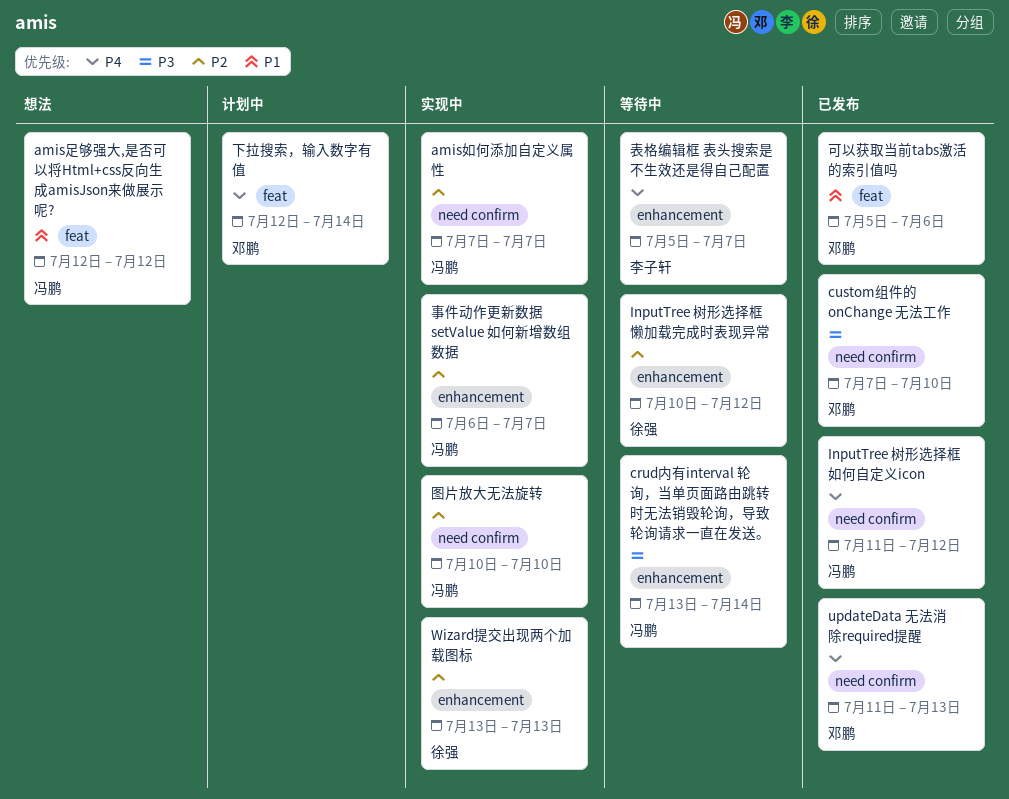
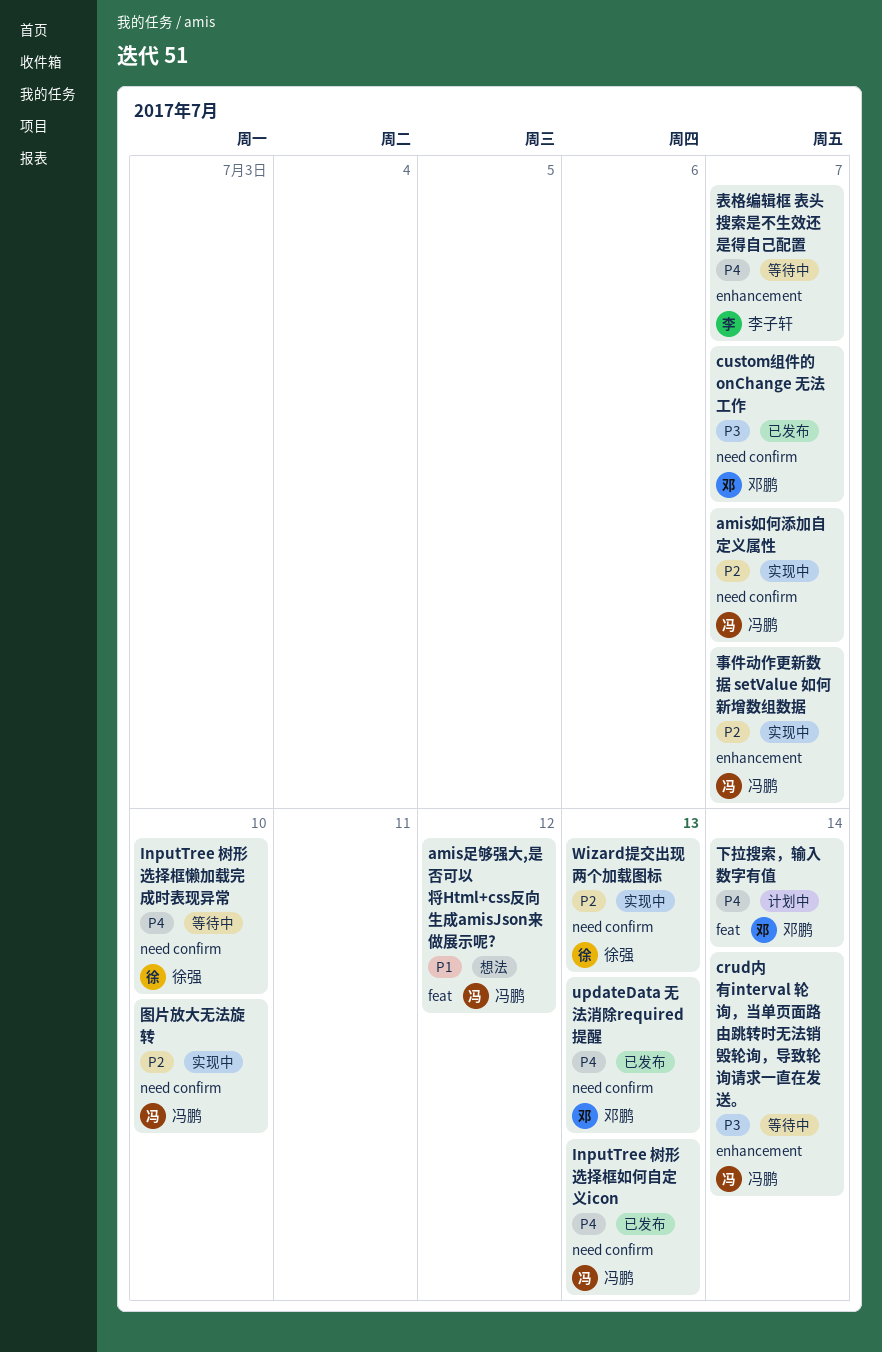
custom组件的 onChange 无法工作, due: Jul 10 -> Jul 7
InputTree 树形选择框如何自定义icon, due: Jul 12 -> Jul 13
InputTree 树形选择框懒加载完成时表现异常, priority: P2 -> P4
InputTree 树形选择框懒加载完成时表现异常, label: enhancement -> need confirm
InputTree 树形选择框懒加载完成时表现异常, due: Jul 12 -> Jul 10
Wizard提交出现两个加载图标, label: enhancement -> need confirm
可以获取当前tabs激活的索引值吗: present -> none

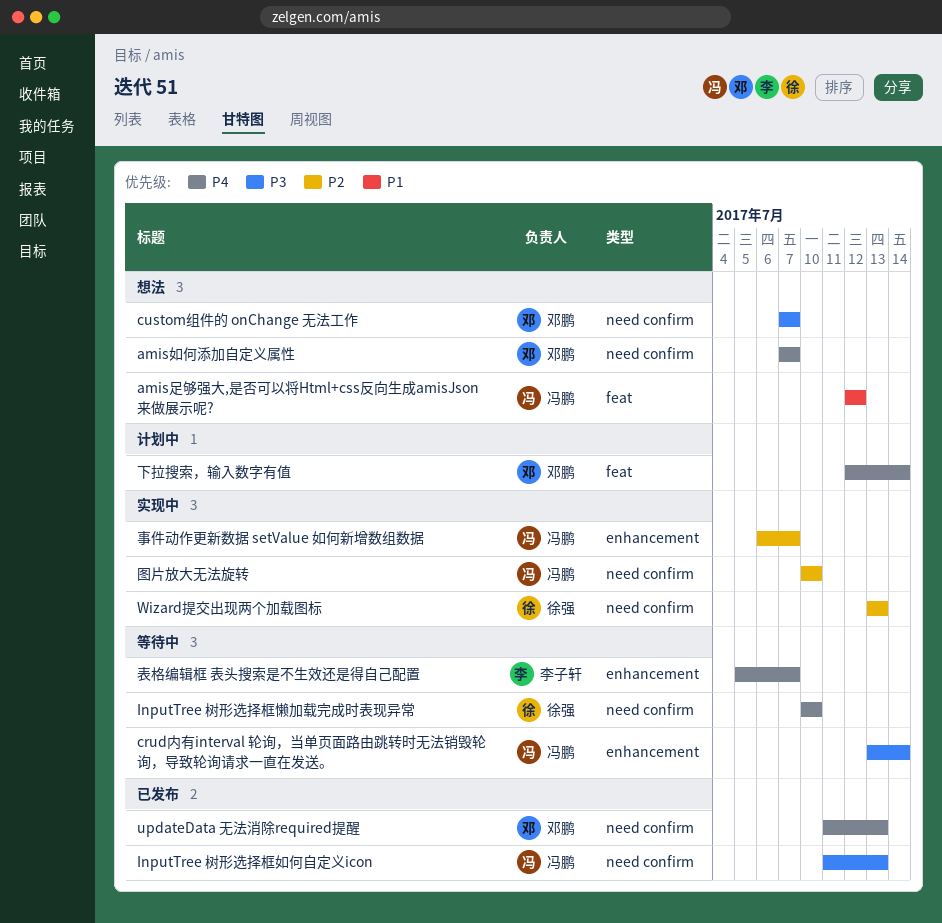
amis如何添加自定义属性, status: 实现中 -> 想法
amis如何添加自定义属性, owner: 冯鹏 -> 邓鹏
amis如何添加自定义属性, priority: P2 -> P4
custom组件的 onChange 无法工作, status: 已发布 -> 想法
InputTree 树形选择框如何自定义icon, priority: P4 -> P3

